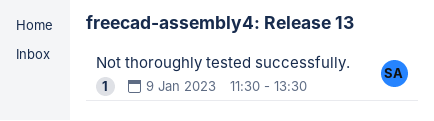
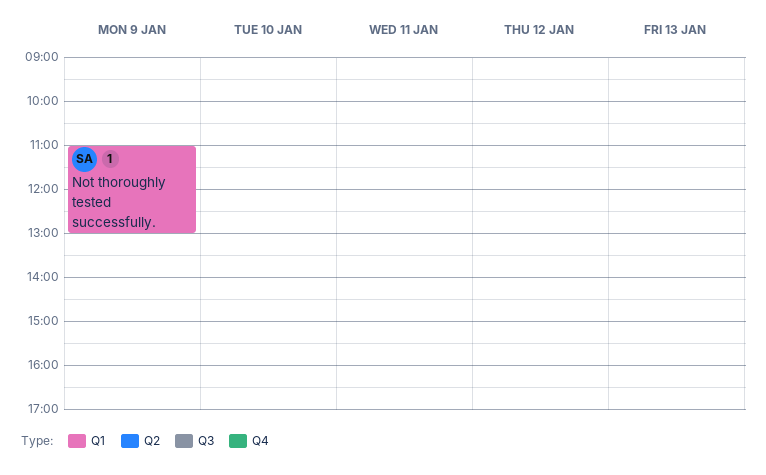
Not thoroughly tested successfully., begins: 11:30 -> 11:00
Not thoroughly tested successfully., ends: 13:30 -> 13:00

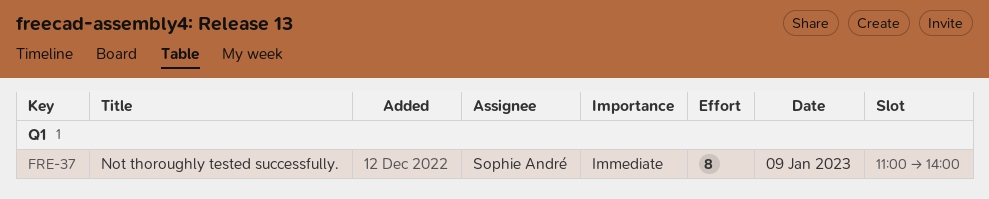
Not thoroughly tested successfully., estimate: 1 -> 8
Not thoroughly tested successfully., ends: 13:00 -> 14:00

